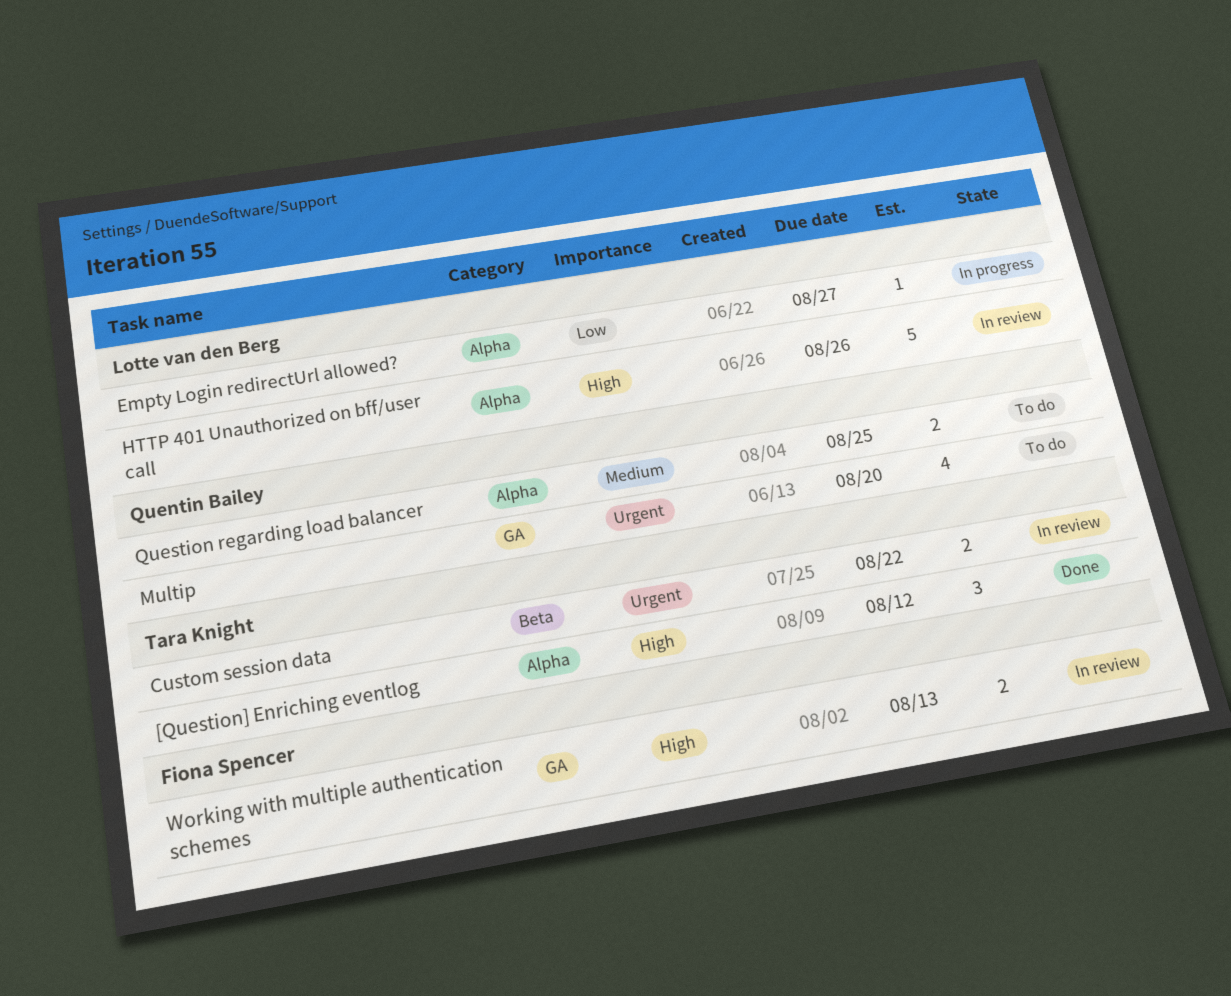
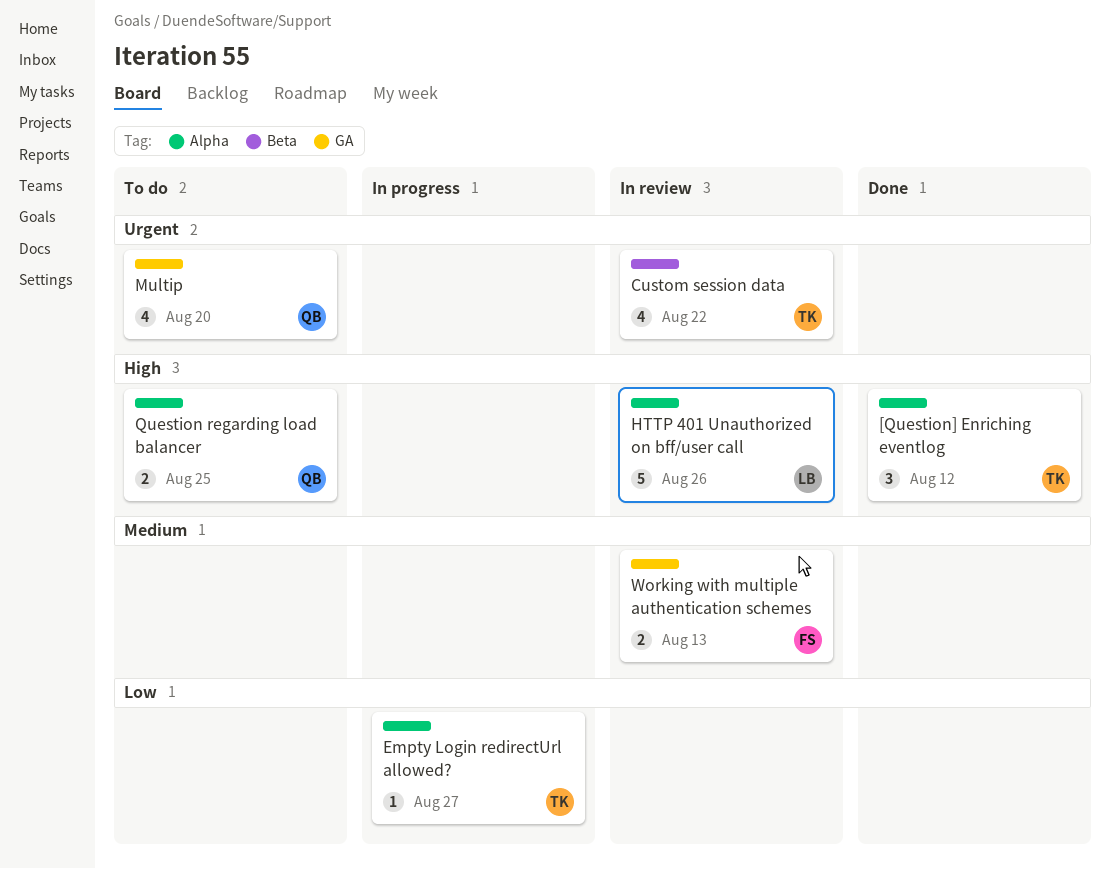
Custom session data, estimate: 2 -> 4
Empty Login redirectUrl allowed?, owner: Lotte van den Berg -> Tara Knight
Question regarding load balancer, priority: Medium -> High
Working with multiple authentication schemes, priority: High -> Medium

